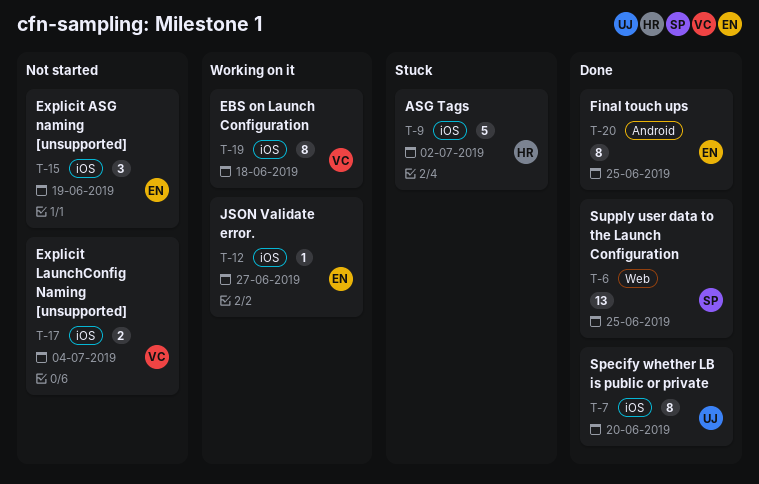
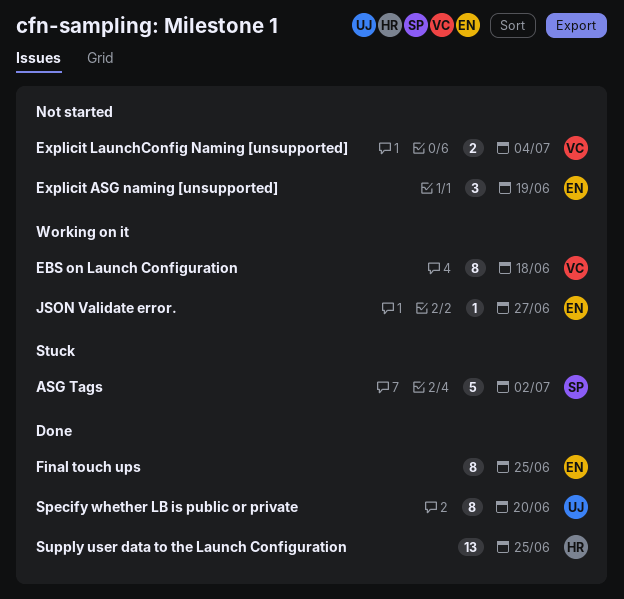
ASG Tags, owner: HR -> SP
Supply user data to the Launch Configuration, owner: SP -> HR

